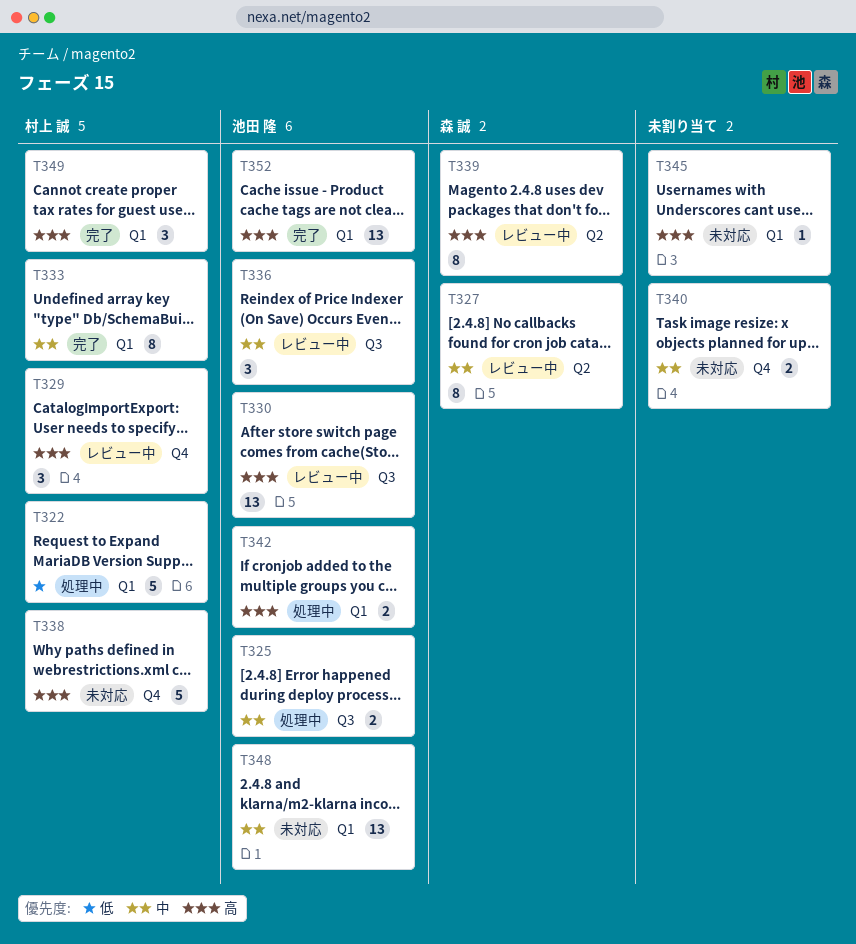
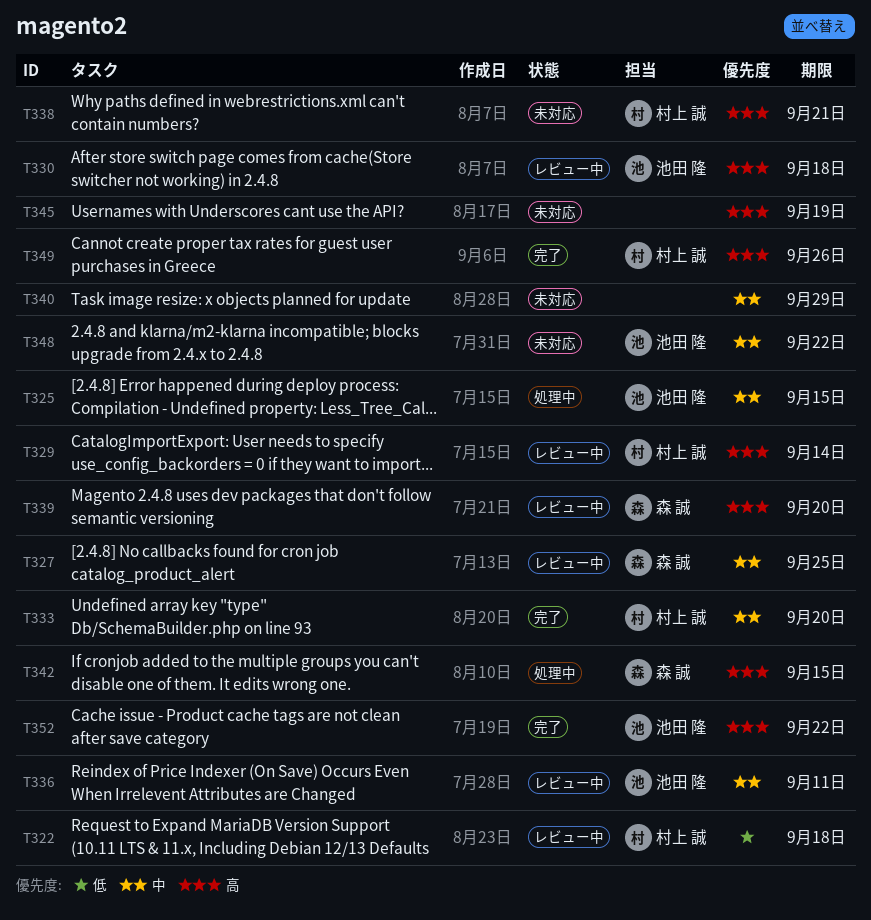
T322, status: 処理中 -> レビュー中
T342, owner: 池田 隆 -> 森 誠

